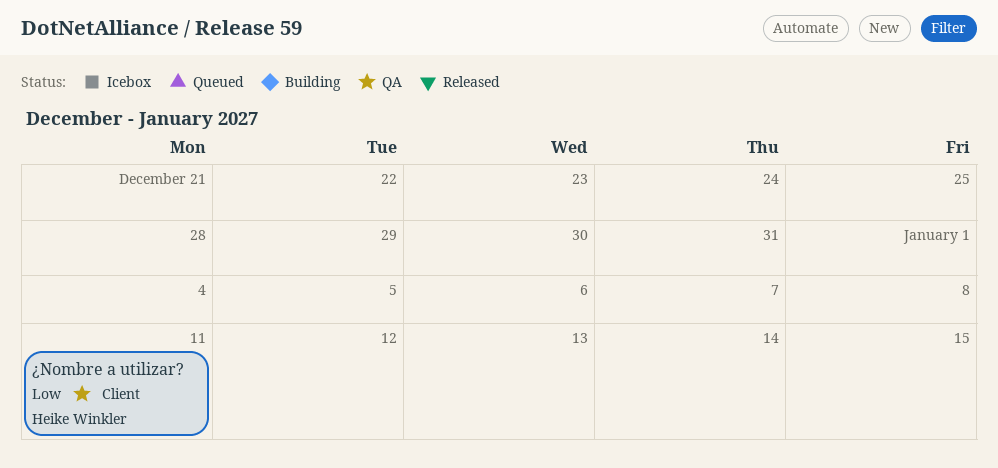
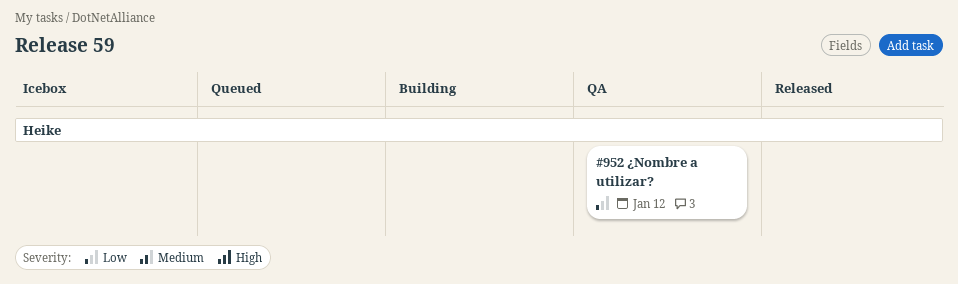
¿Nombre a utilizar?, due: Jan 11 -> Jan 12

